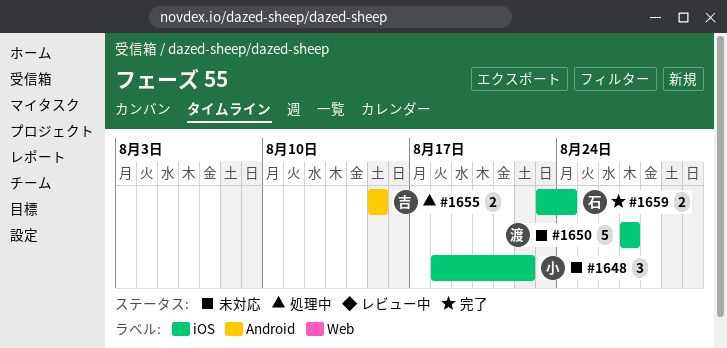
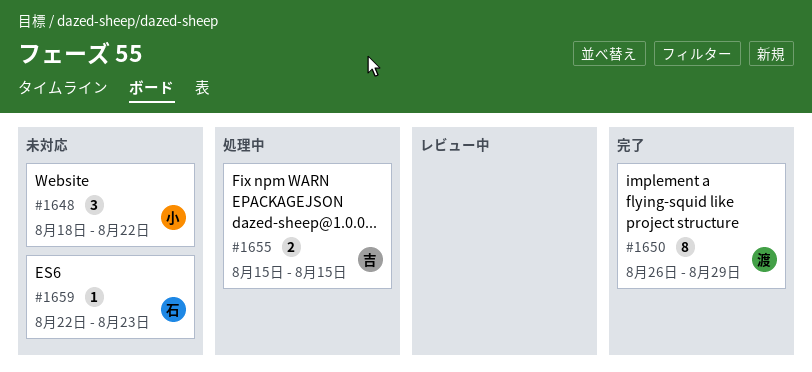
#1650, status: 未対応 -> 完了
#1650, estimate: 5 -> 8
#1650, start: Aug 27 -> Aug 26
#1650, due: Aug 27 -> Aug 29
#1659, status: 完了 -> 未対応
#1659, estimate: 2 -> 1
#1659, start: Aug 23 -> Aug 22
#1659, due: Aug 24 -> Aug 23

